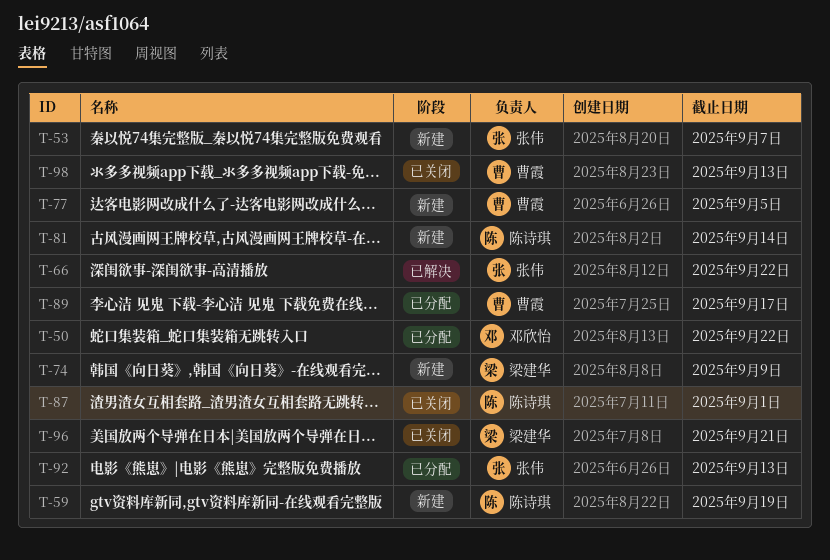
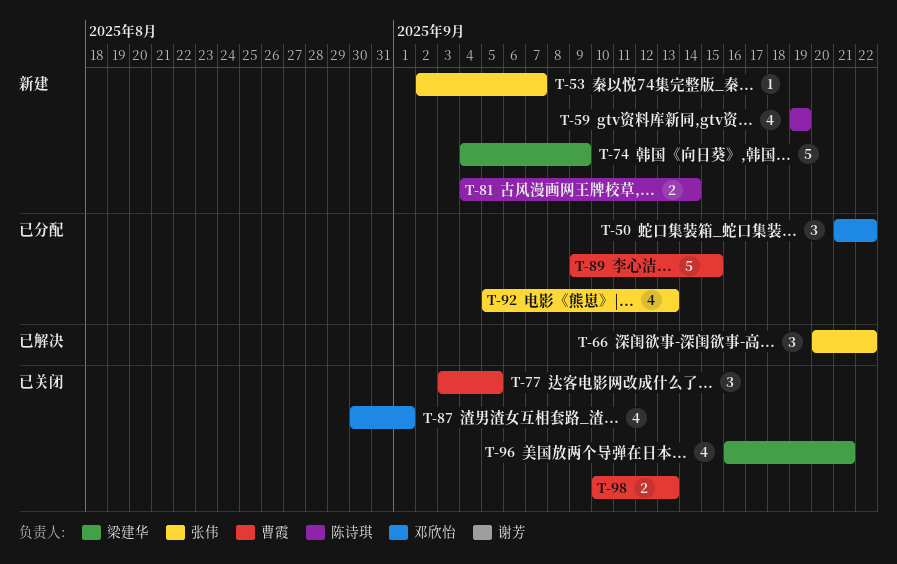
T-77, status: 新建 -> 已关闭
T-87, owner: 陈诗琪 -> 邓欣怡
T-89, due: Sep 17 -> Sep 15

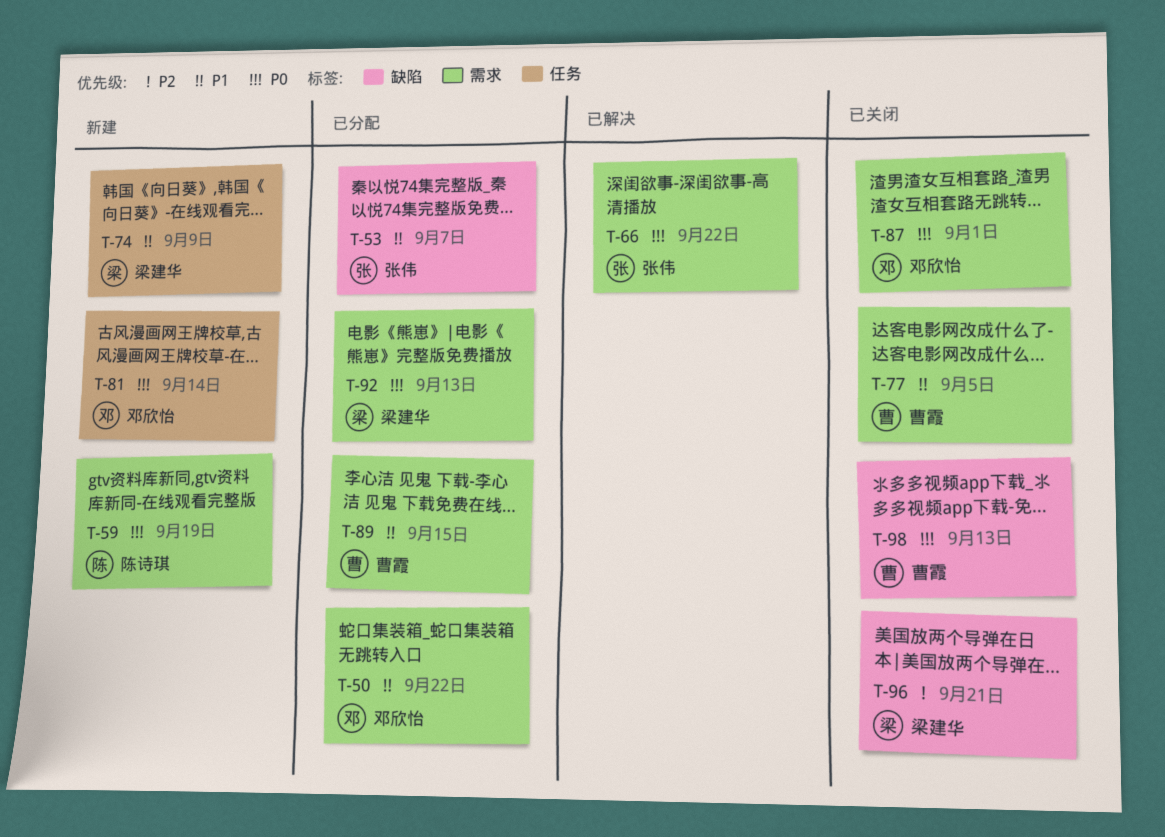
T-53, status: 新建 -> 已分配
T-81, owner: 陈诗琪 -> 邓欣怡
T-92, owner: 张伟 -> 梁建华

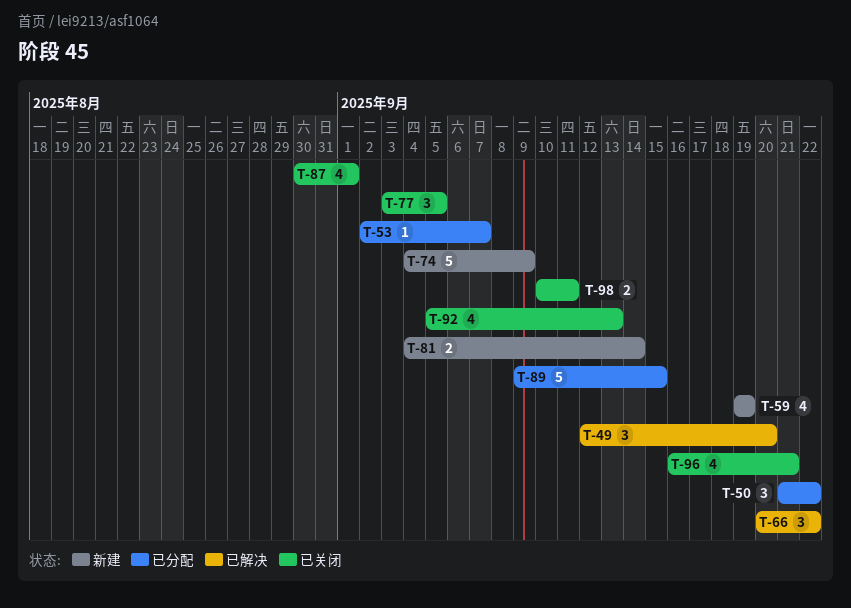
T-49: none -> present
T-92, status: 已分配 -> 已关闭
T-98, due: Sep 13 -> Sep 11

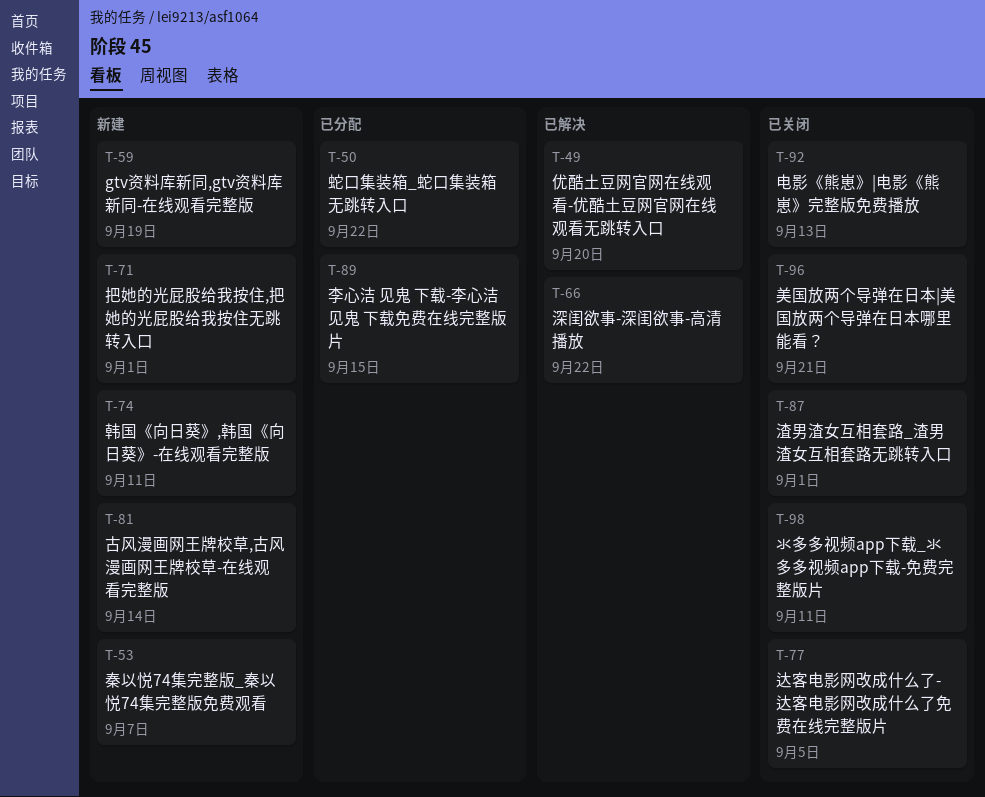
T-53, status: 已分配 -> 新建
T-71: none -> present
T-74, due: Sep 9 -> Sep 11

